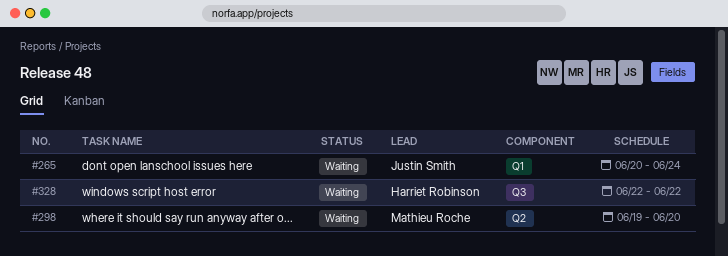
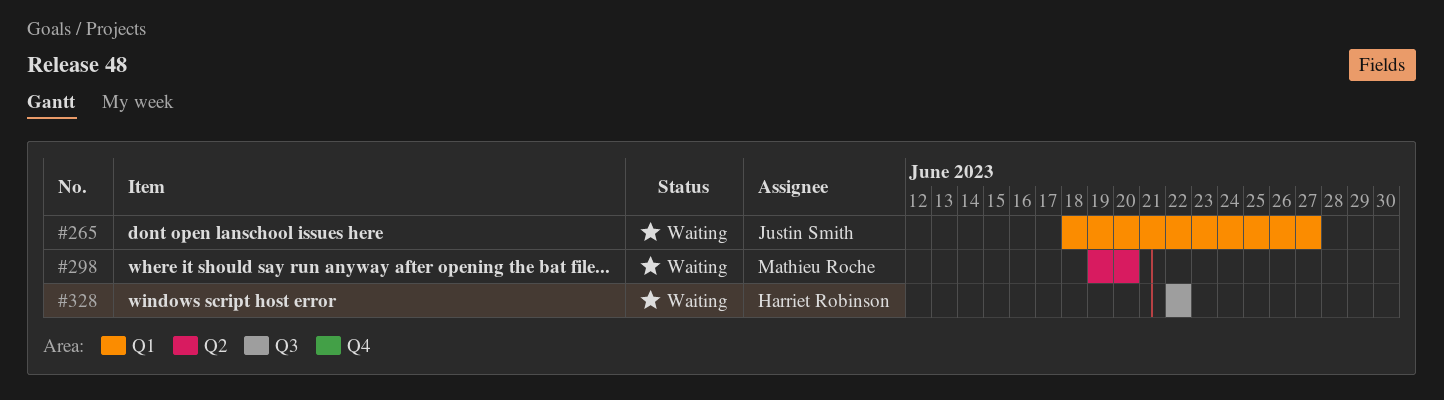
#265, start: Jun 20 -> Jun 18
#265, due: Jun 24 -> Jun 27

